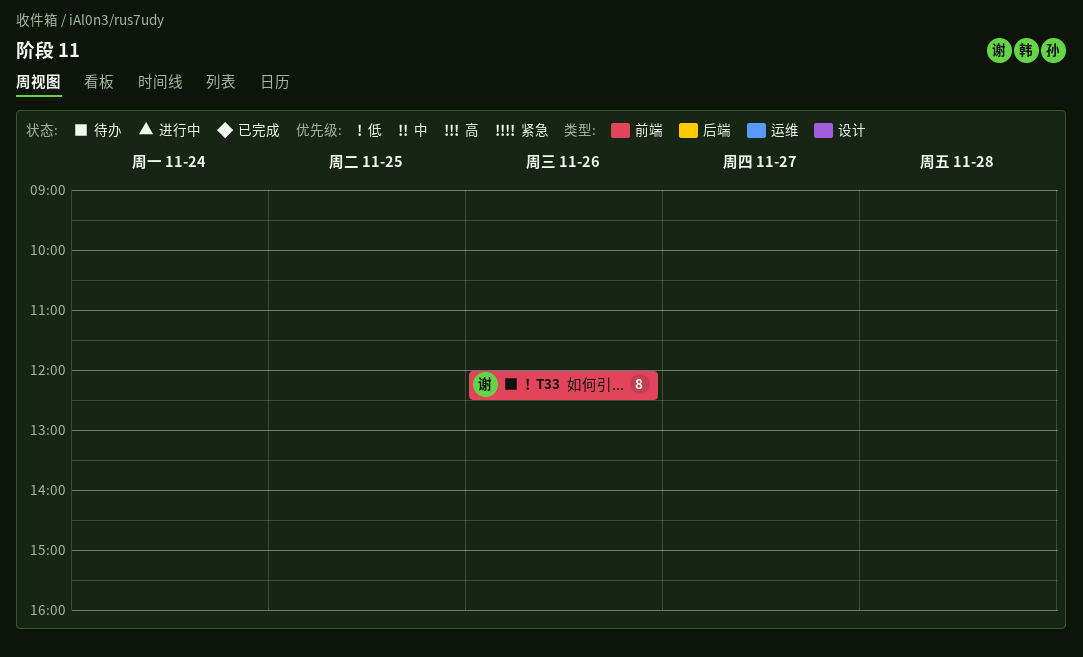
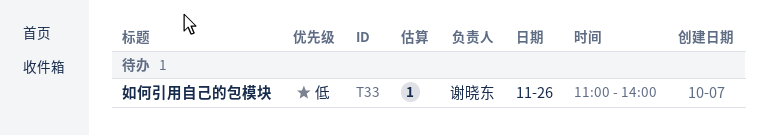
T33, estimate: 8 -> 1
T33, begins: 12:00 -> 11:00
T33, ends: 12:30 -> 14:00

